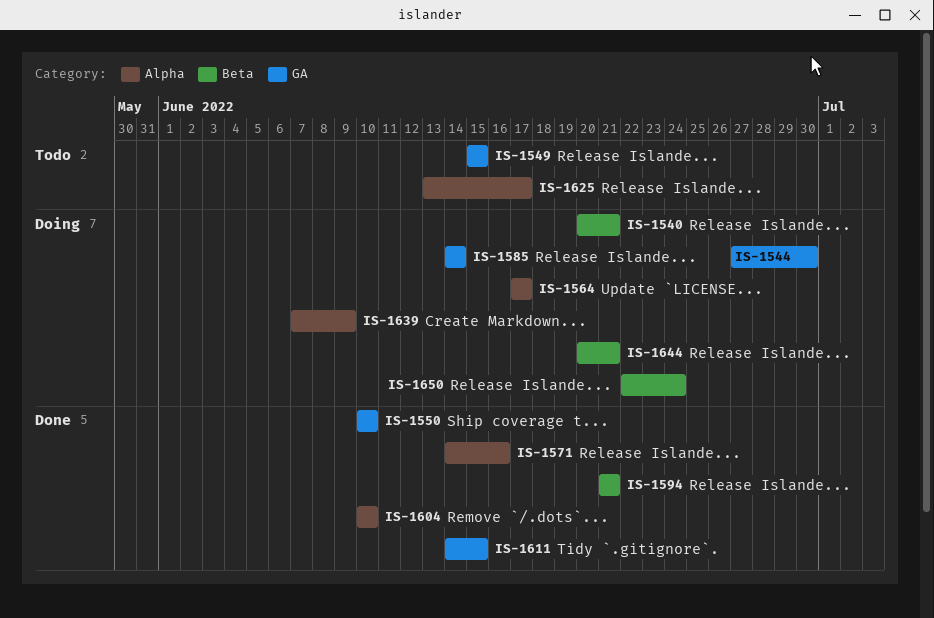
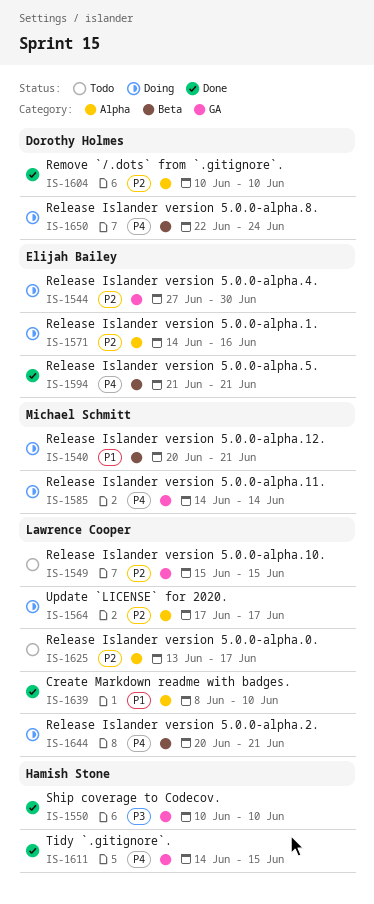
IS-1571, status: Done -> Doing
IS-1639, status: Doing -> Done
IS-1639, start: Jun 7 -> Jun 8
IS-1639, due: Jun 9 -> Jun 10

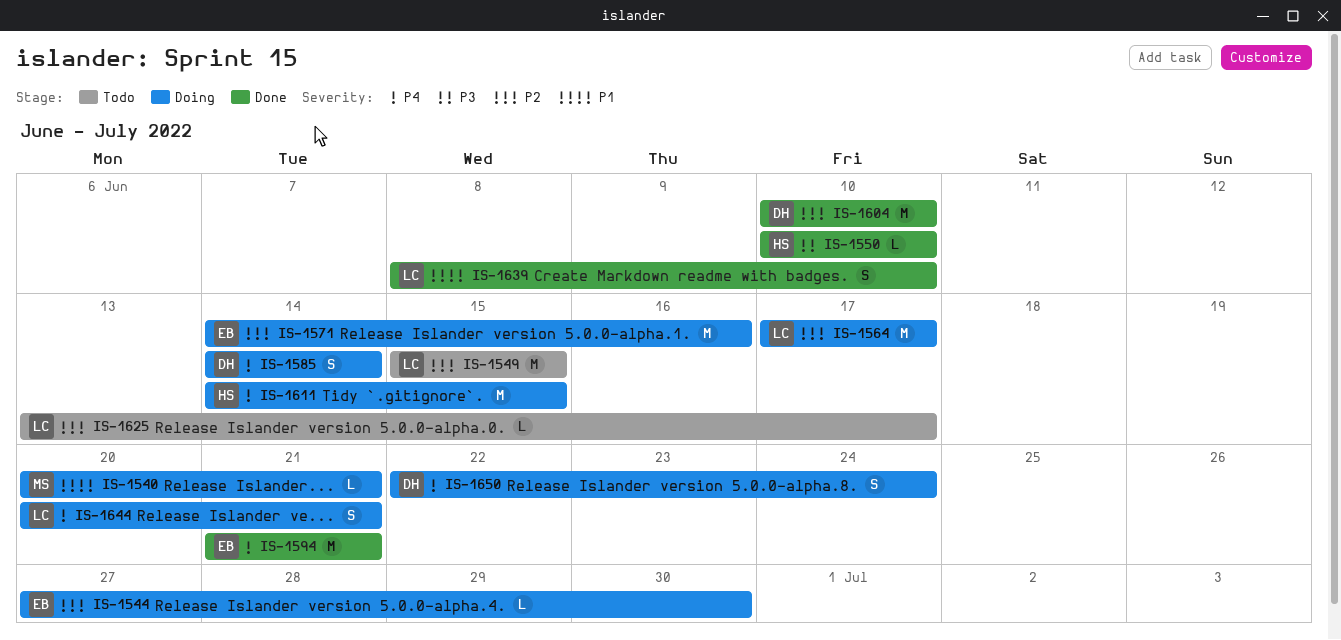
IS-1585, owner: Michael Schmitt -> Dorothy Holmes
IS-1611, status: Done -> Doing

